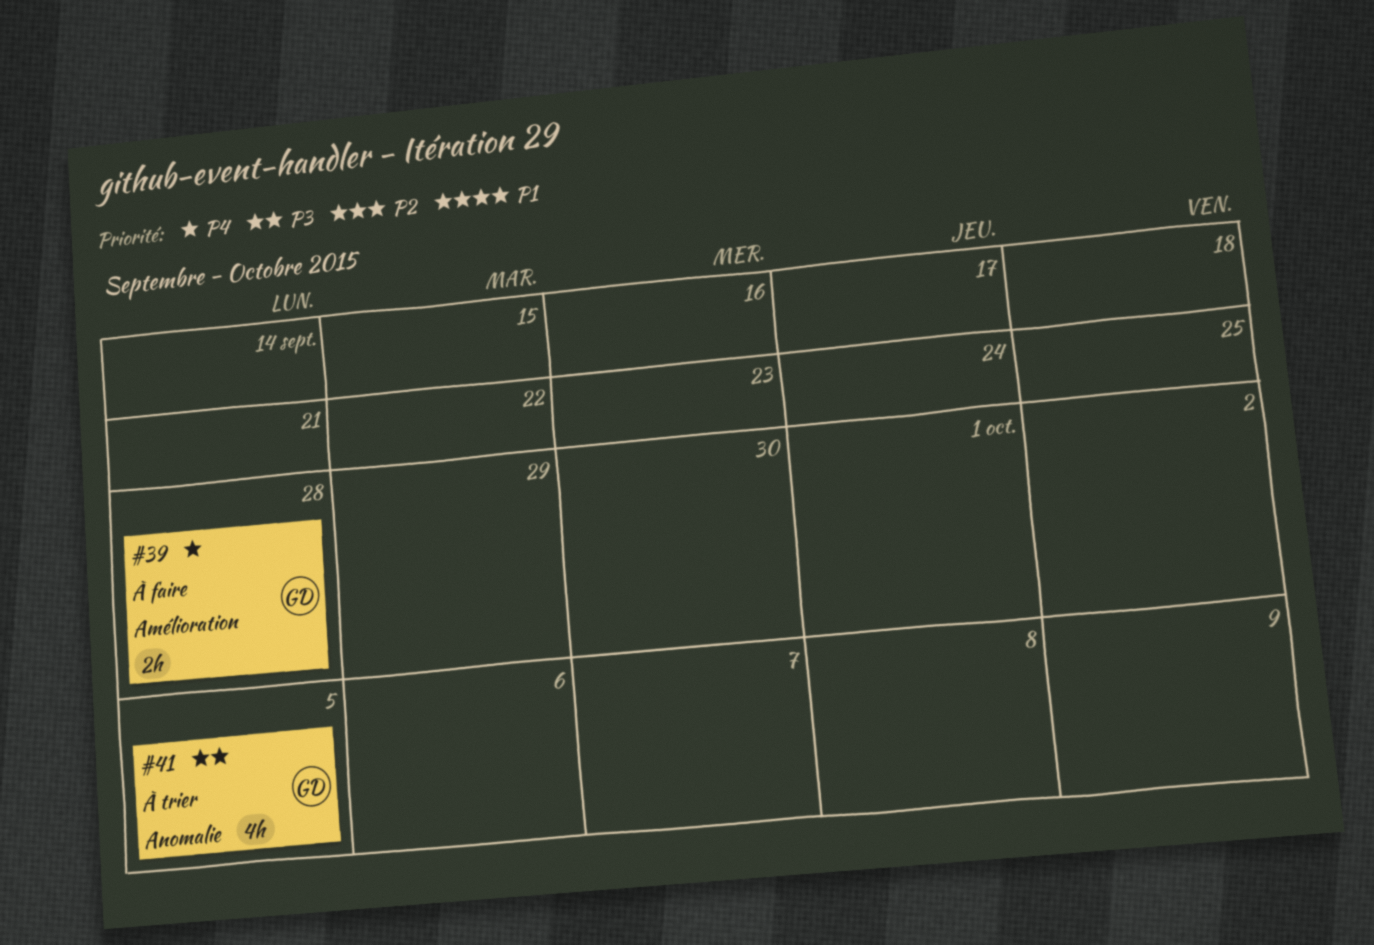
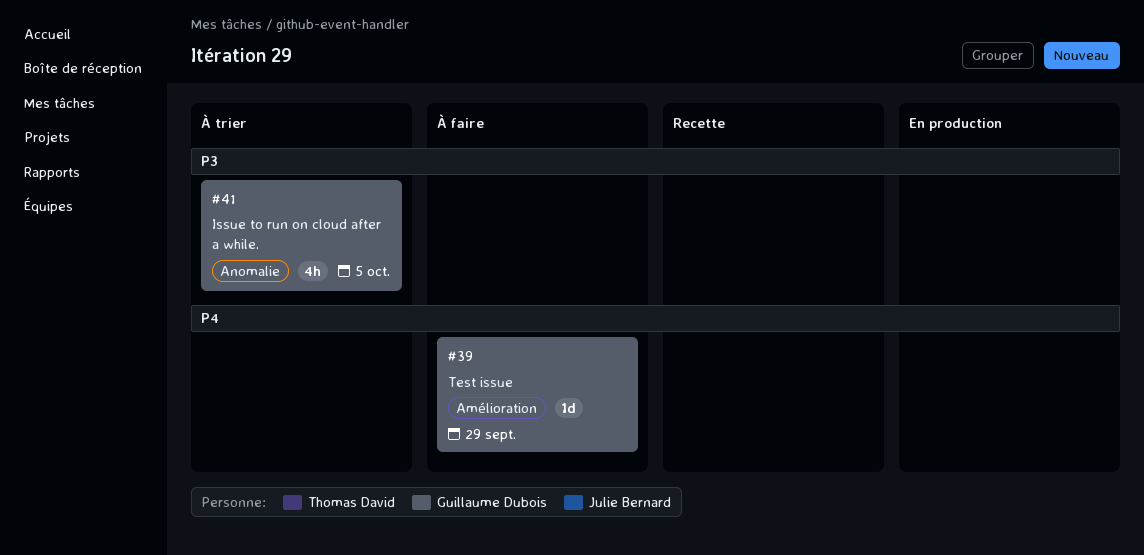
#39, estimate: 2h -> 1d
#39, due: Sep 28 -> Sep 29

